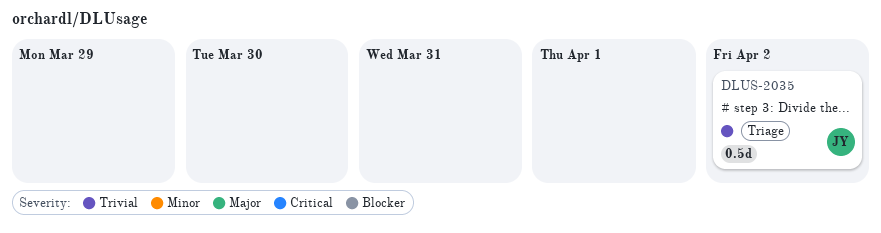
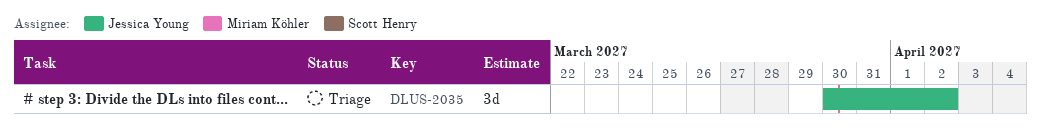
DLUS-2035, estimate: 0.5d -> 3d

